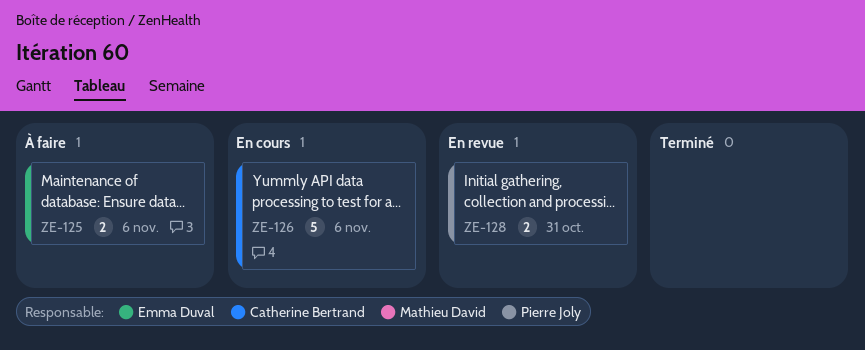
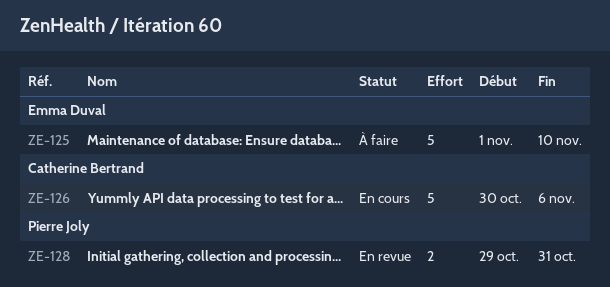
ZE-125, estimate: 2 -> 5
ZE-125, due: Nov 6 -> Nov 10

